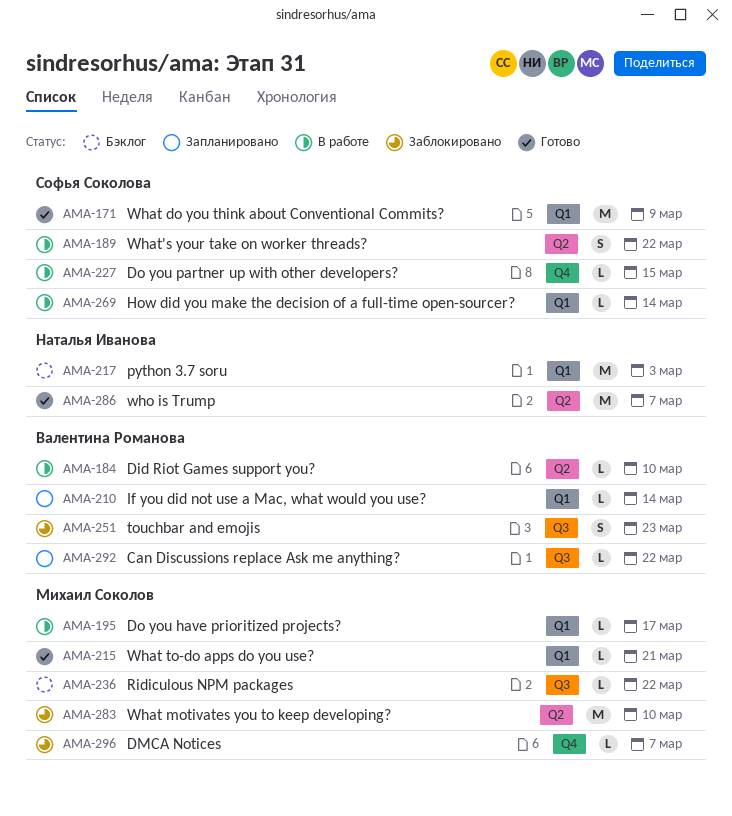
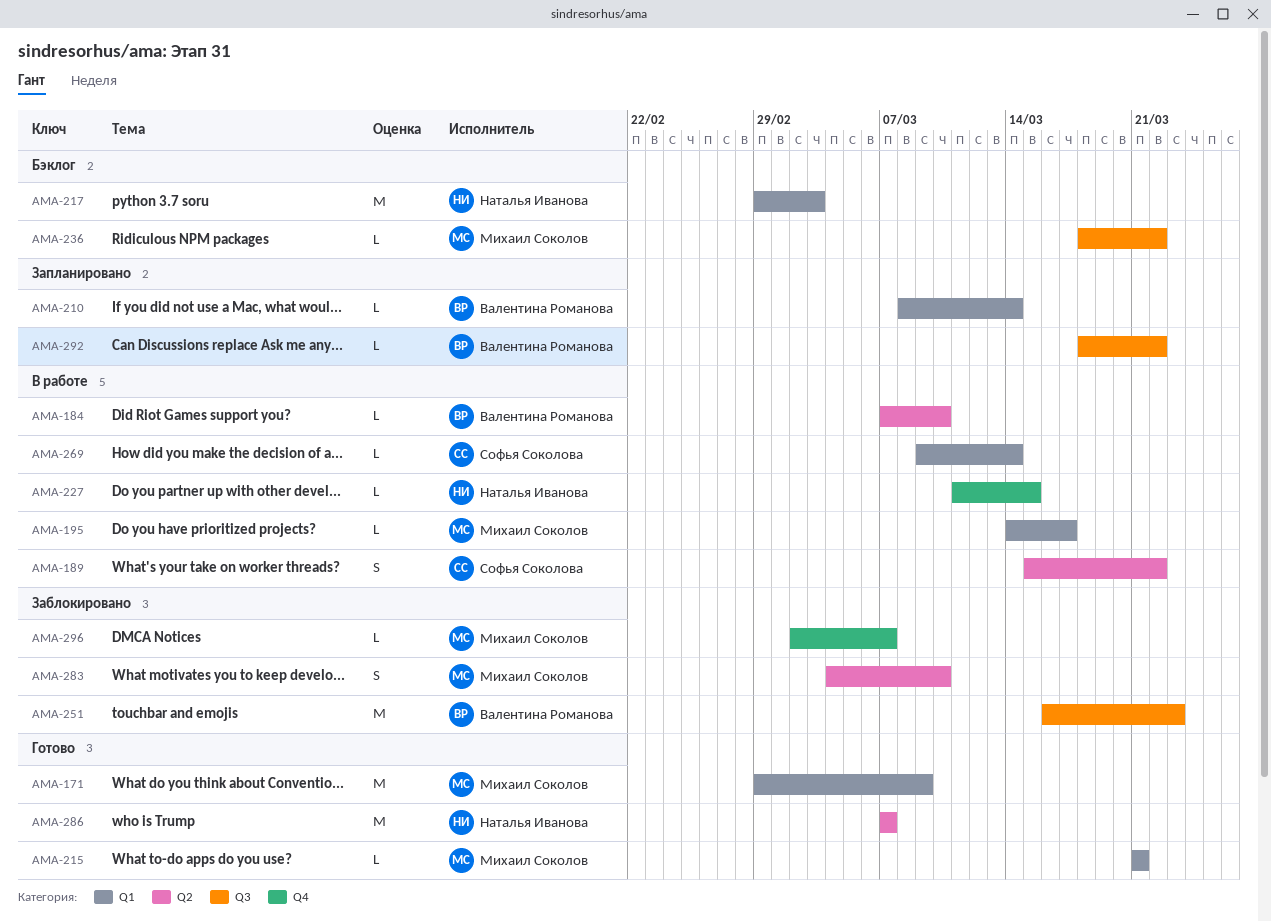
AMA-171, owner: Софья Соколова -> Михаил Соколов
AMA-227, owner: Софья Соколова -> Наталья Иванова
AMA-251, estimate: S -> M
AMA-283, estimate: M -> S

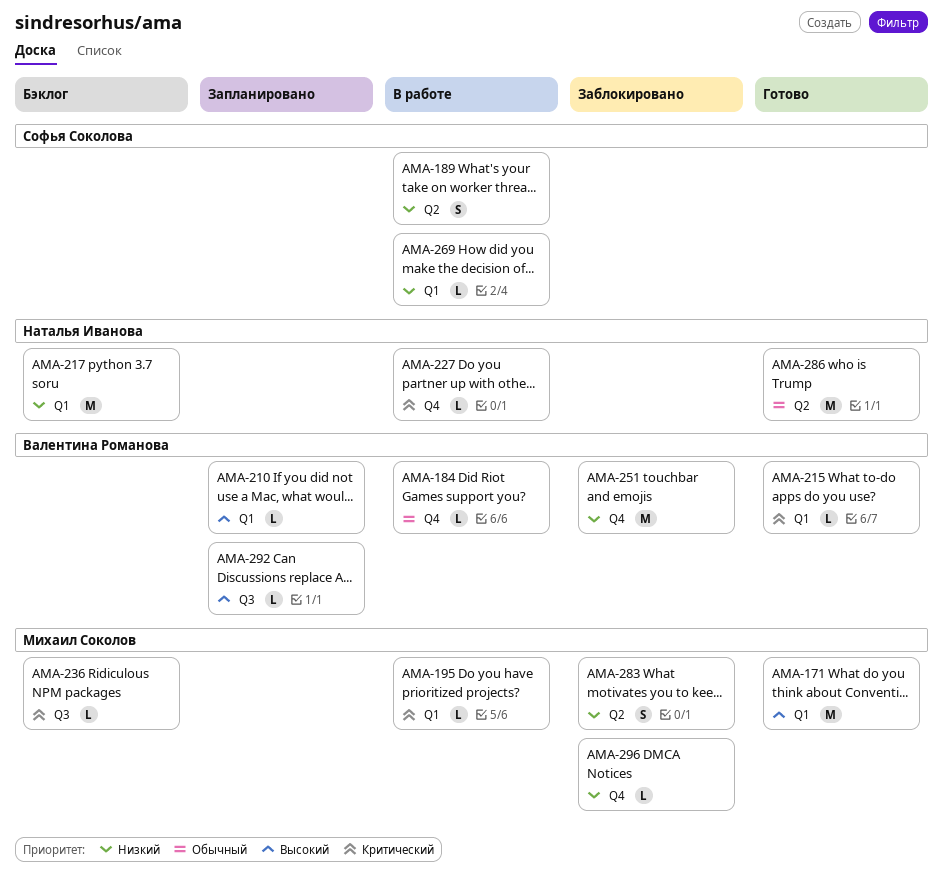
AMA-184, label: Q2 -> Q4
AMA-215, owner: Михаил Соколов -> Валентина Романова
AMA-251, label: Q3 -> Q4

